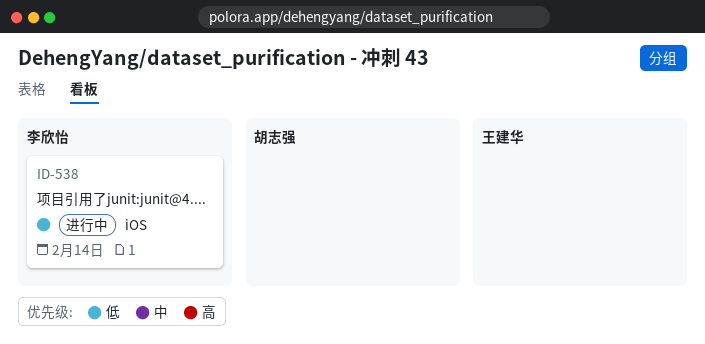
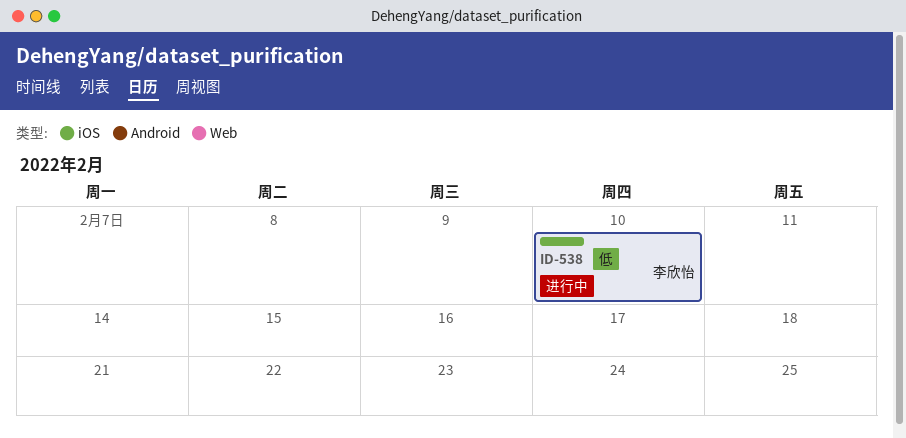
ID-538, due: Feb 14 -> Feb 10

